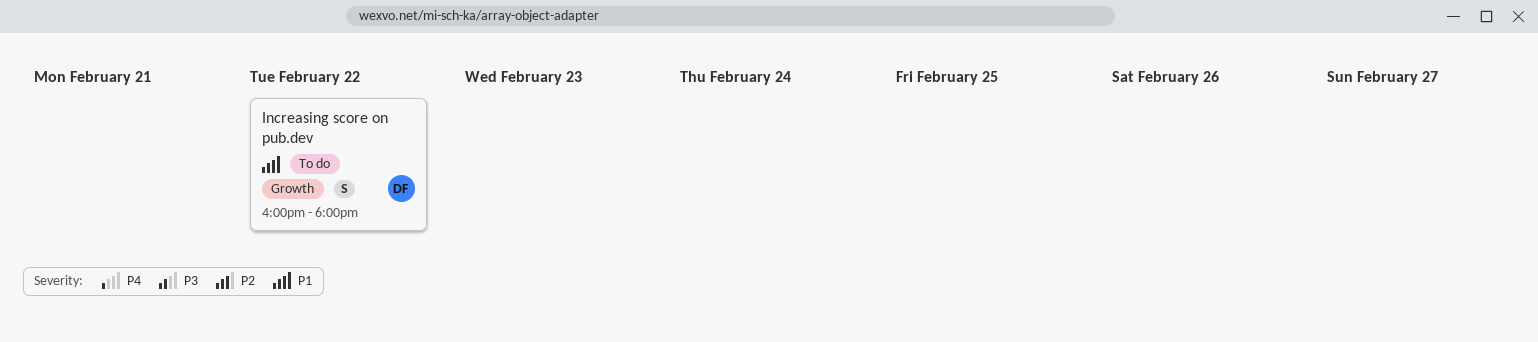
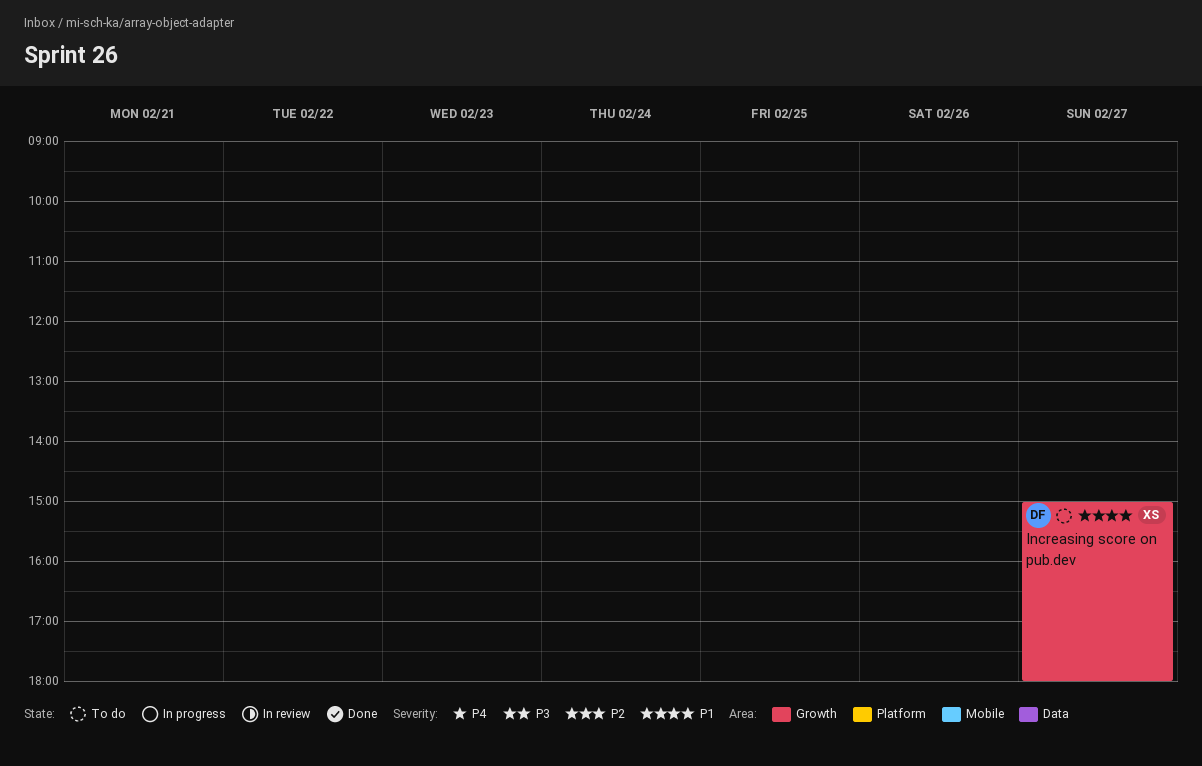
Increasing score on pub.dev, estimate: S -> XS
Increasing score on pub.dev, day: Feb 22 -> Feb 27
Increasing score on pub.dev, begins: 16:00 -> 15:00

